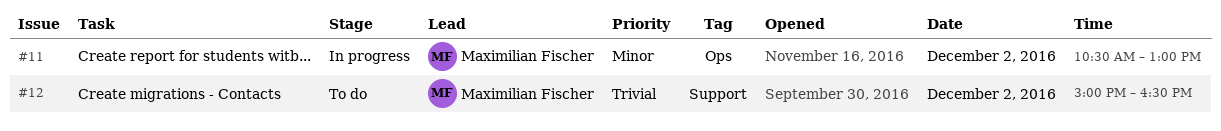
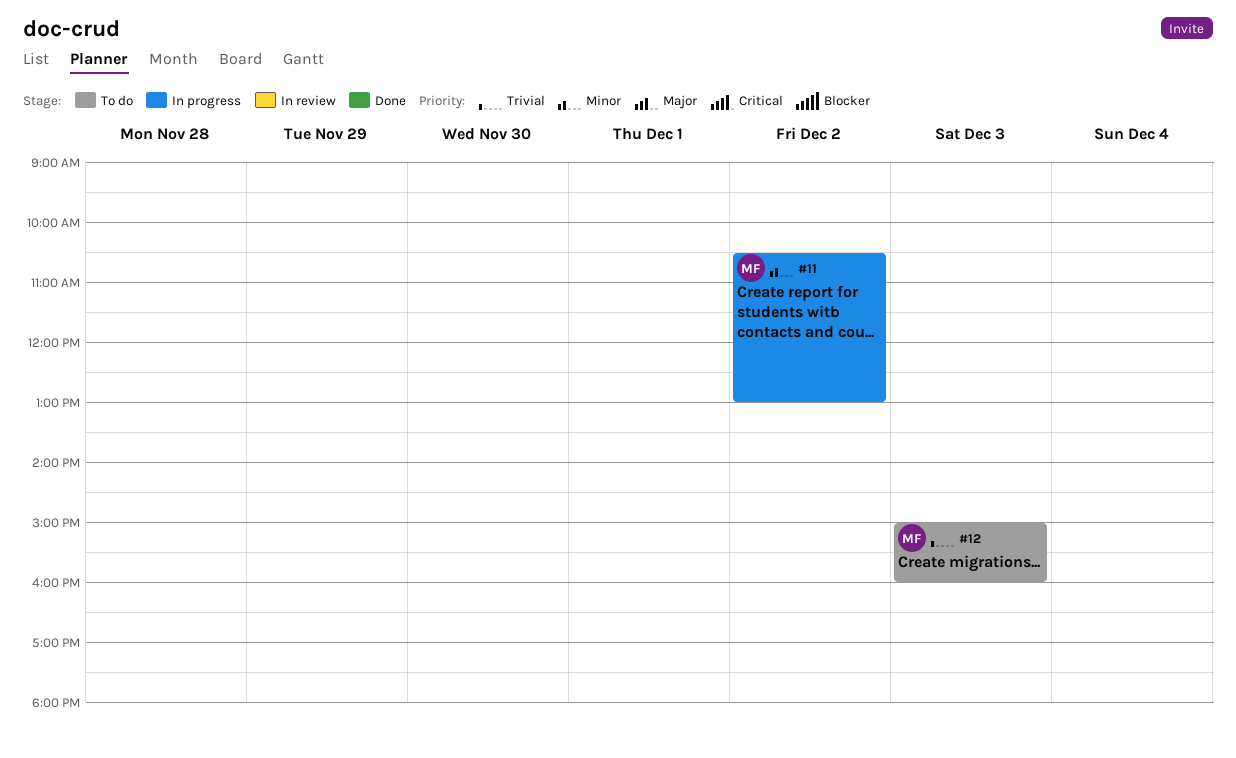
#12, day: Dec 2 -> Dec 3
#12, ends: 16:30 -> 16:00

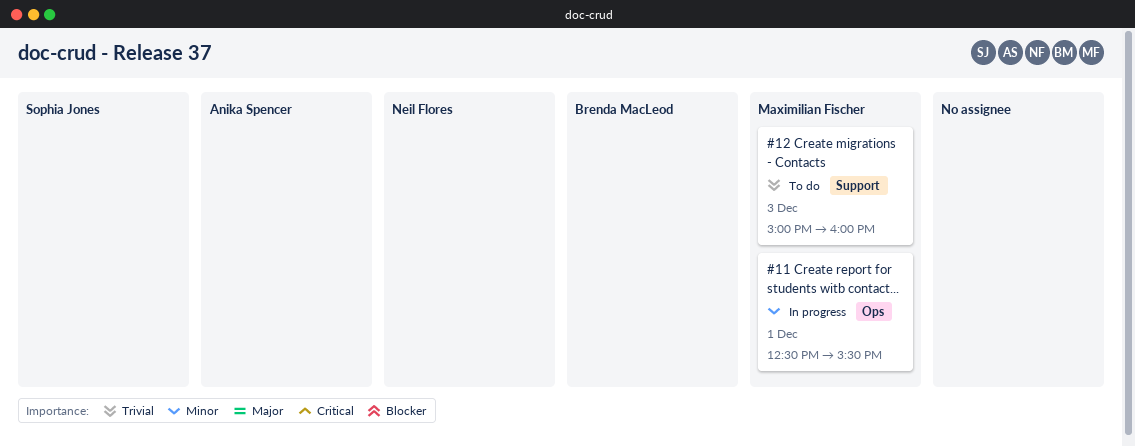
#11, day: Dec 2 -> Dec 1
#11, begins: 10:30 -> 12:30
#11, ends: 13:00 -> 15:30

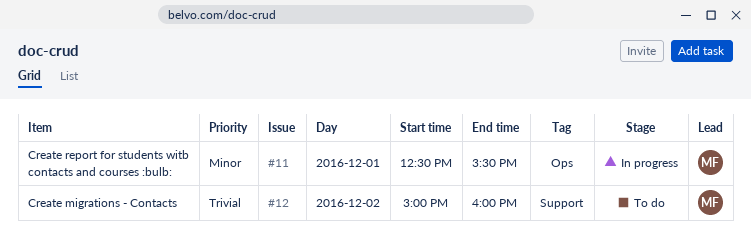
#12, day: Dec 3 -> Dec 2

